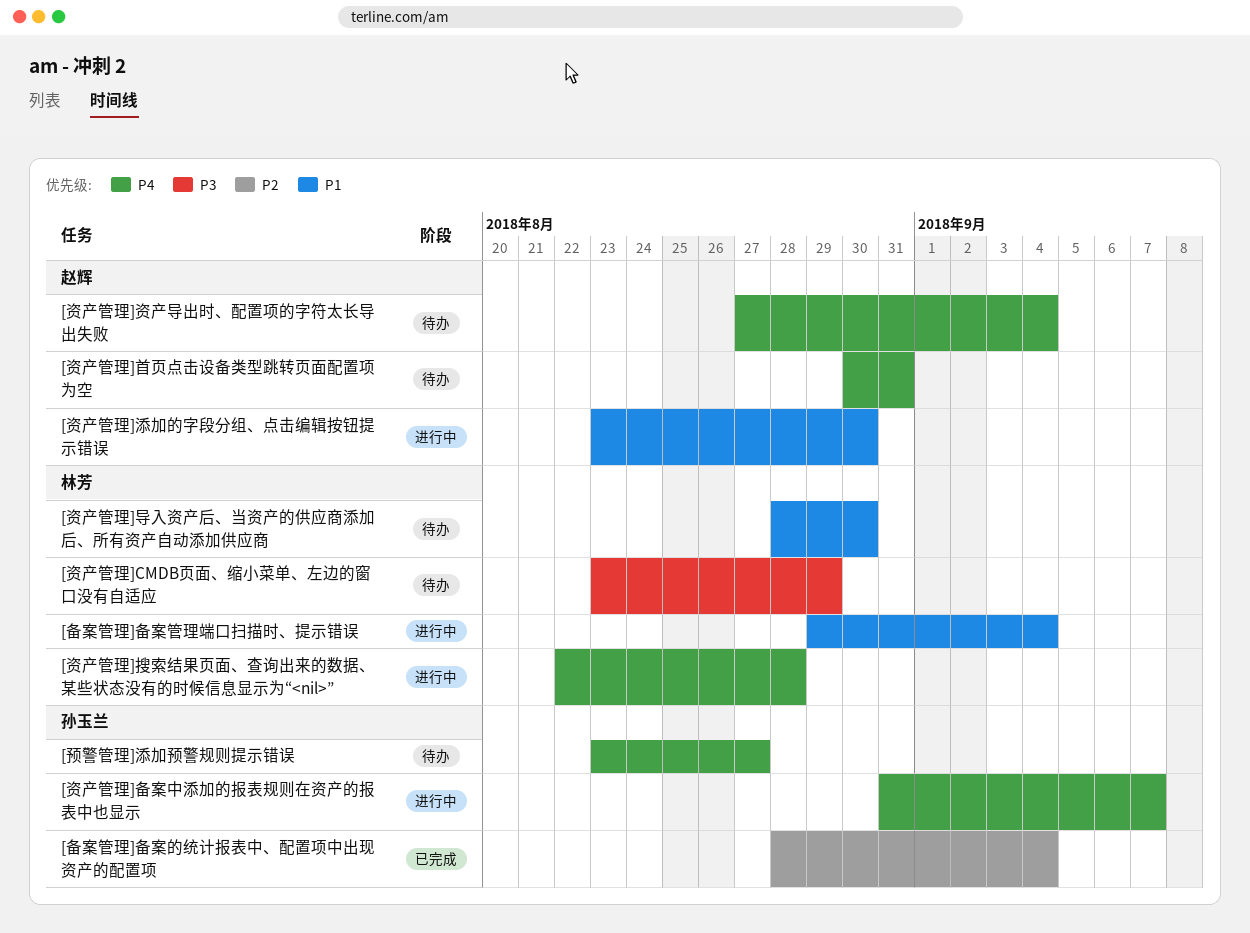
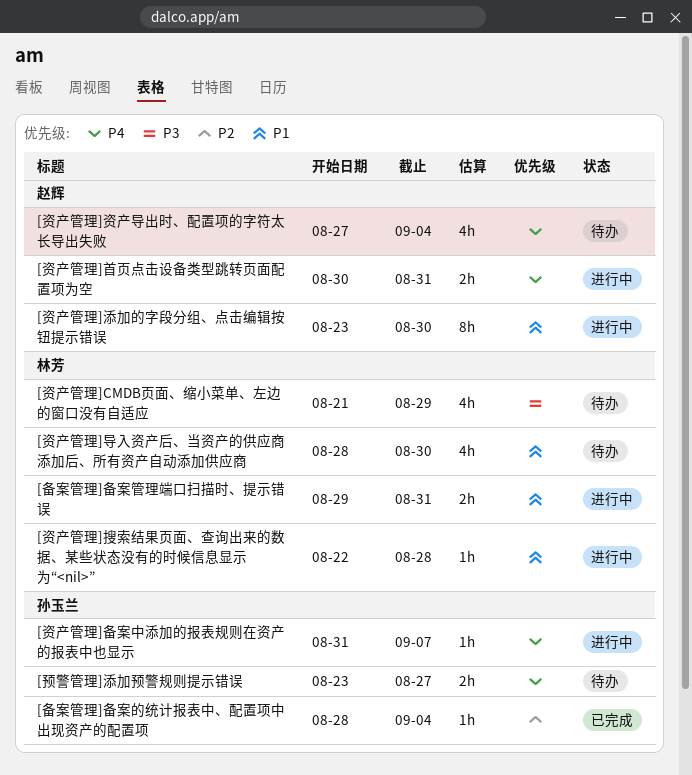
[备案管理]备案管理端口扫描时、提示错误, due: Sep 4 -> Aug 31
[资产管理]CMDB页面、缩小菜单、左边的窗口没有自适应, start: Aug 23 -> Aug 21
[资产管理]搜索结果页面、查询出来的数据、某些状态没有的时候信息显示为“<nil>”, priority: P4 -> P1
[资产管理]首页点击设备类型跳转页面配置项为空, status: 待办 -> 进行中

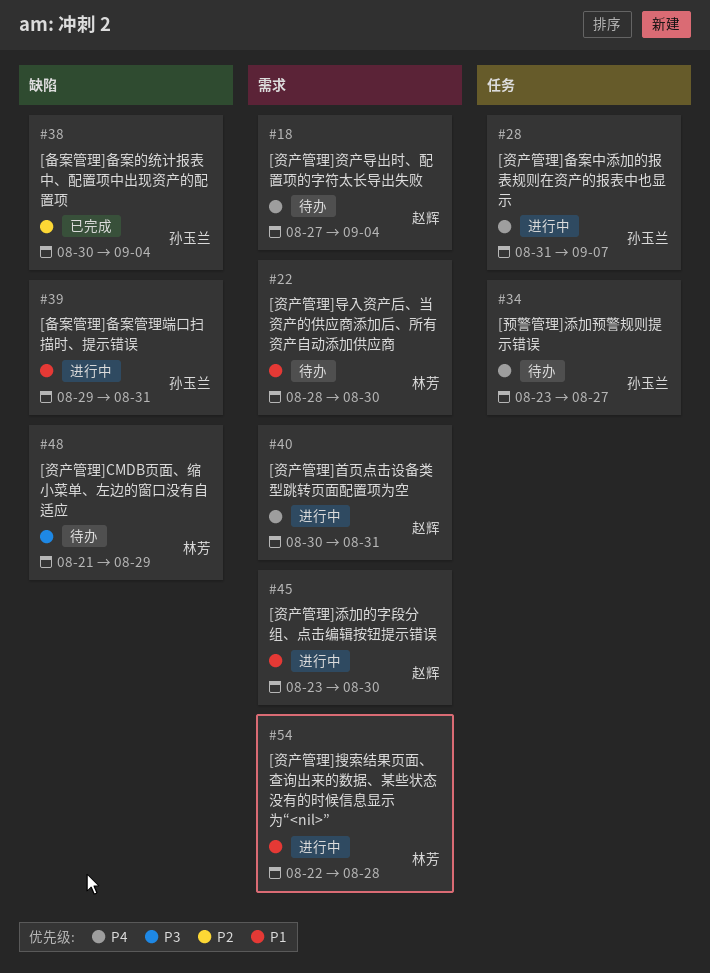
[备案管理]备案的统计报表中、配置项中出现资产的配置项, start: Aug 28 -> Aug 30
[备案管理]备案管理端口扫描时、提示错误, owner: 林芳 -> 孙玉兰

